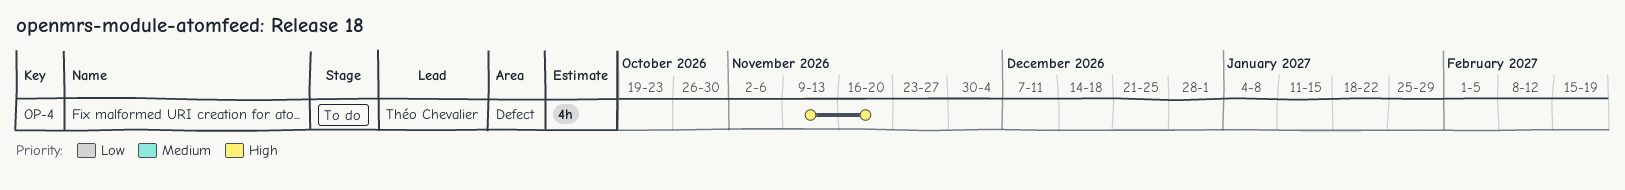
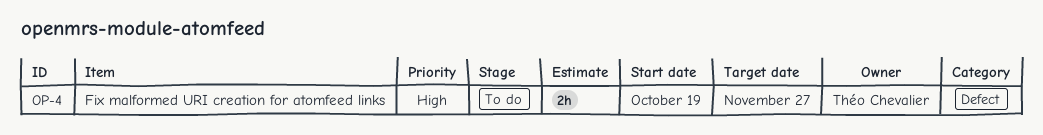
OP-4, estimate: 4h -> 2h
OP-4, start: Nov 9 -> Oct 19
OP-4, due: Nov 20 -> Nov 27

